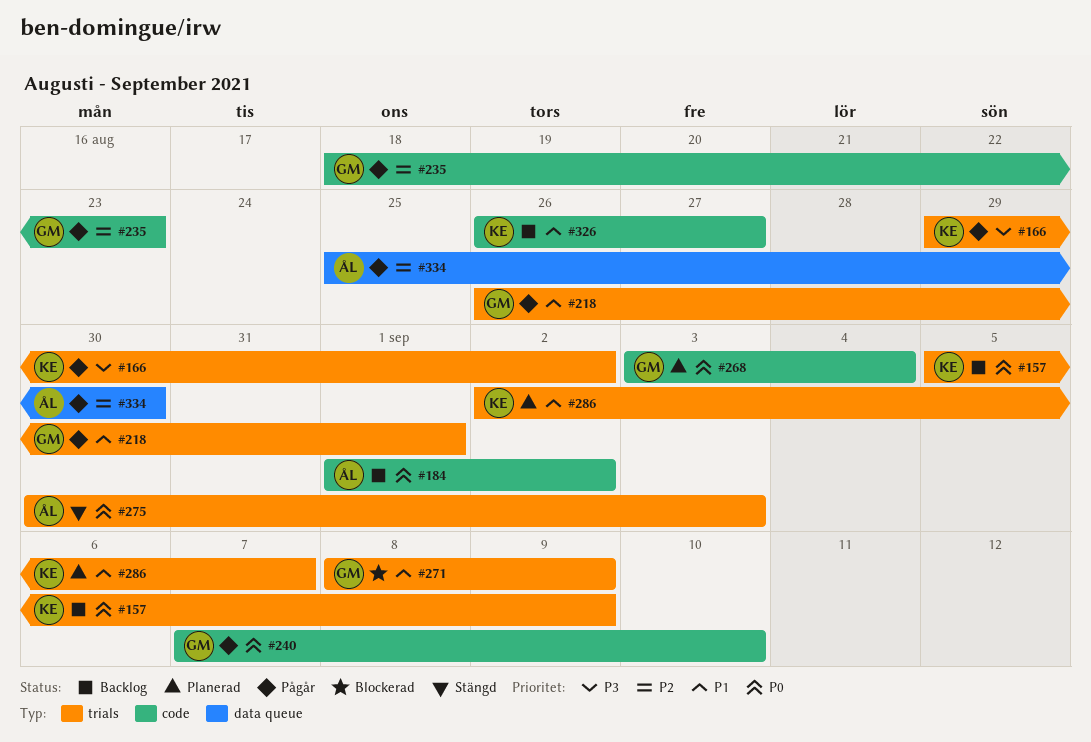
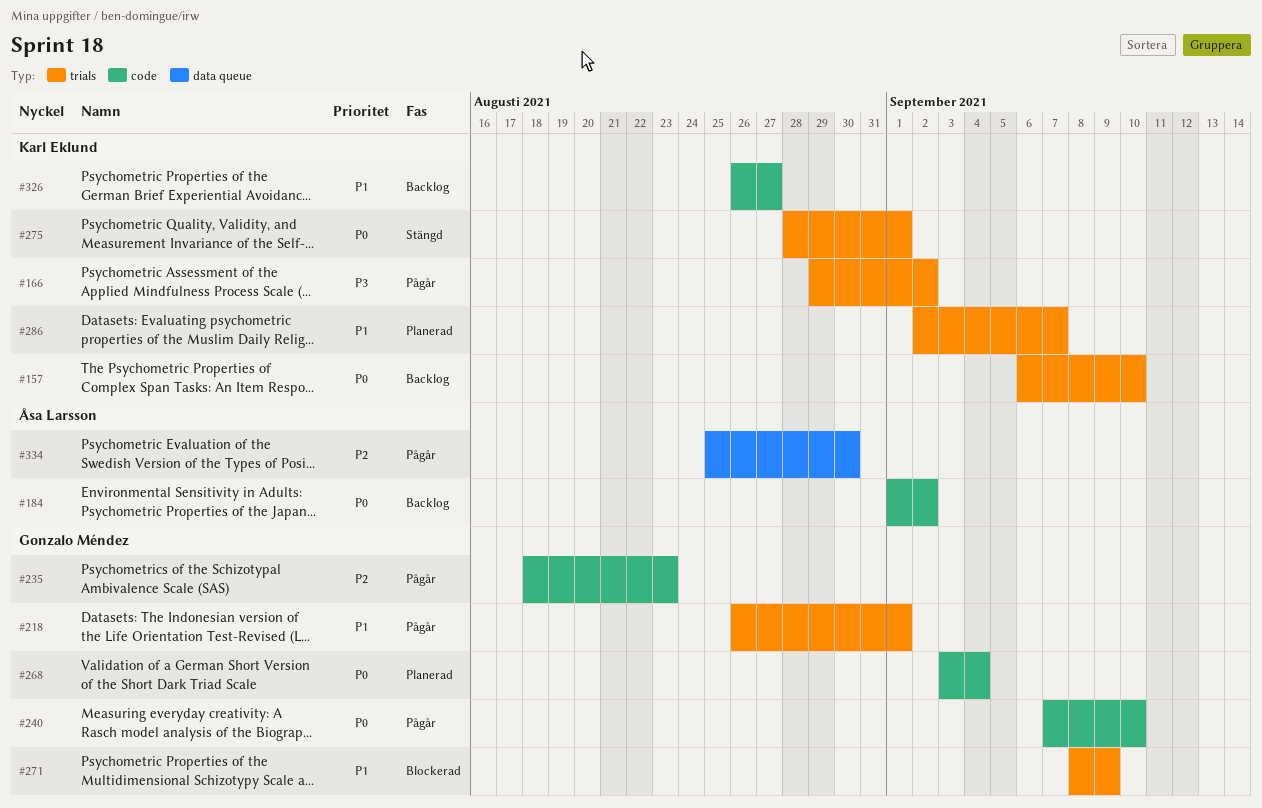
#157, start: Sep 5 -> Sep 6
#157, due: Sep 9 -> Sep 10
#275, owner: Åsa Larsson -> Karl Eklund
#275, start: Aug 30 -> Aug 28
#275, due: Sep 3 -> Sep 1

